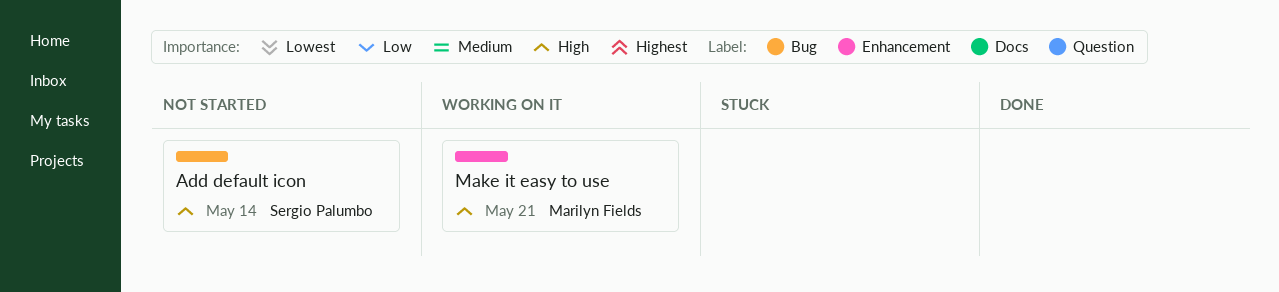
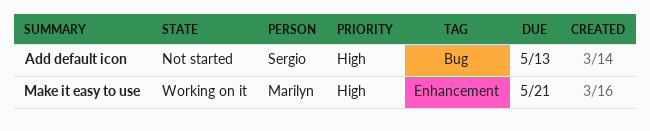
Add default icon, due: May 14 -> May 13

